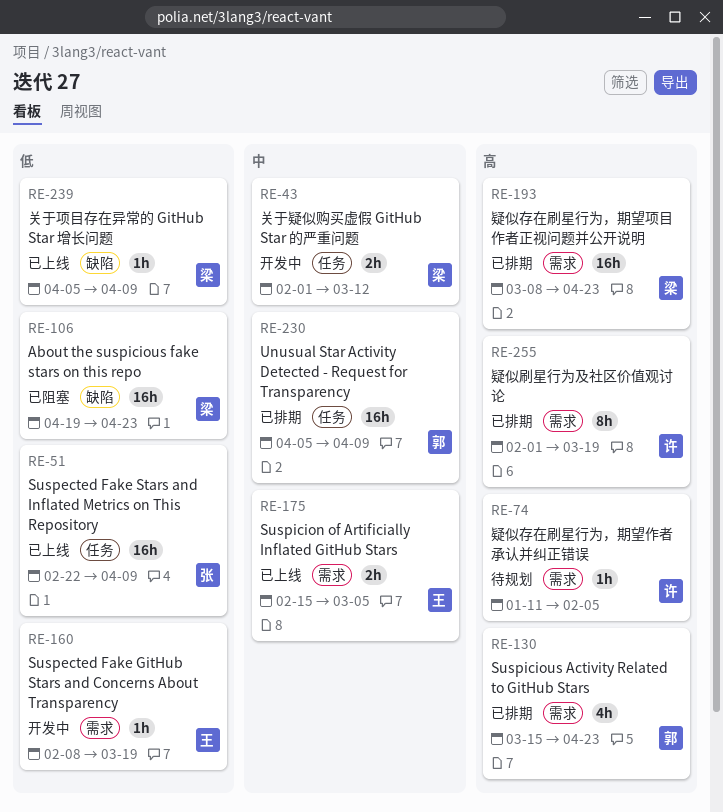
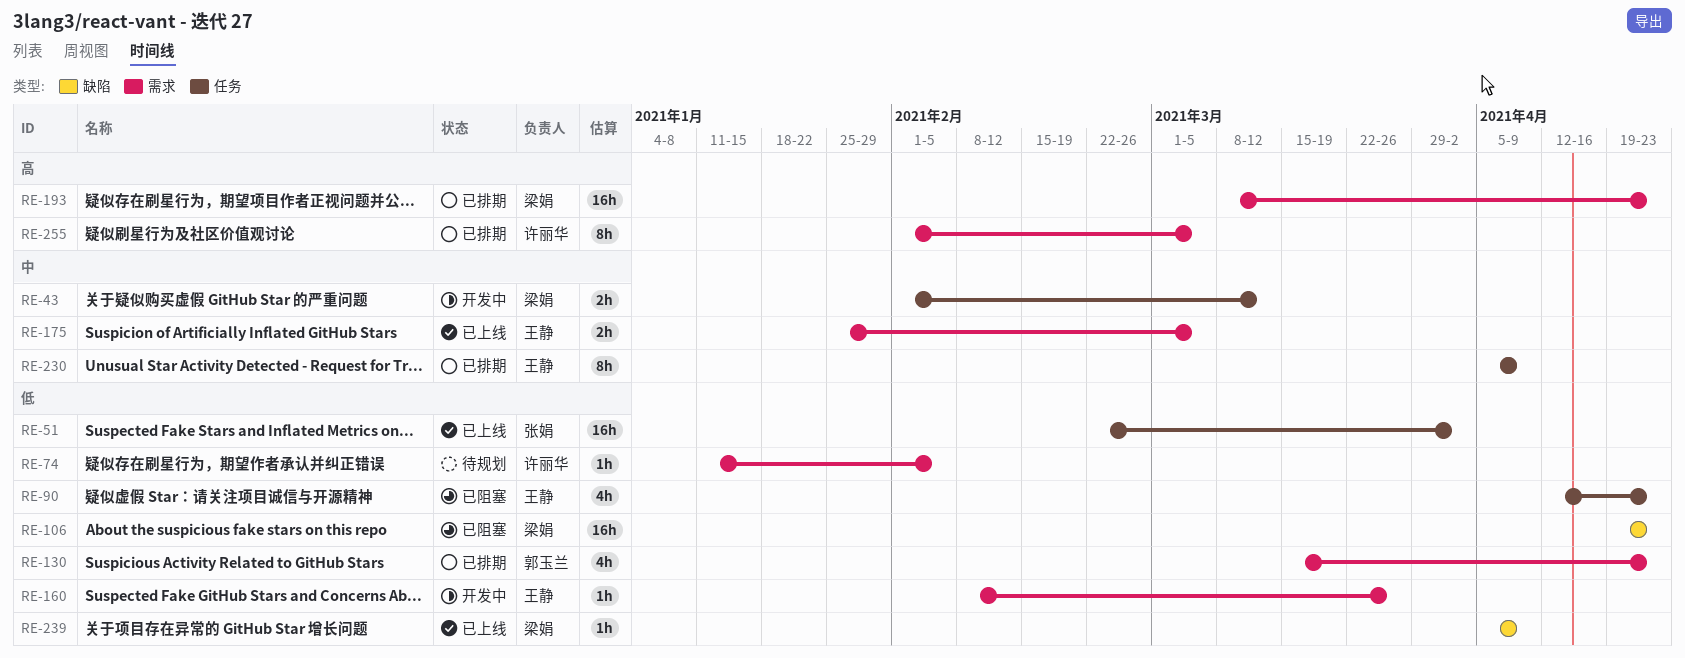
RE-51, due: Apr 9 -> Apr 2
RE-74, priority: 高 -> 低
RE-90: none -> present
RE-130, priority: 高 -> 低
RE-160, due: Mar 19 -> Mar 26
RE-175, start: Feb 15 -> Jan 25
RE-230, owner: 郭玉兰 -> 王静
RE-230, estimate: 16h -> 8h
RE-255, due: Mar 19 -> Mar 5

